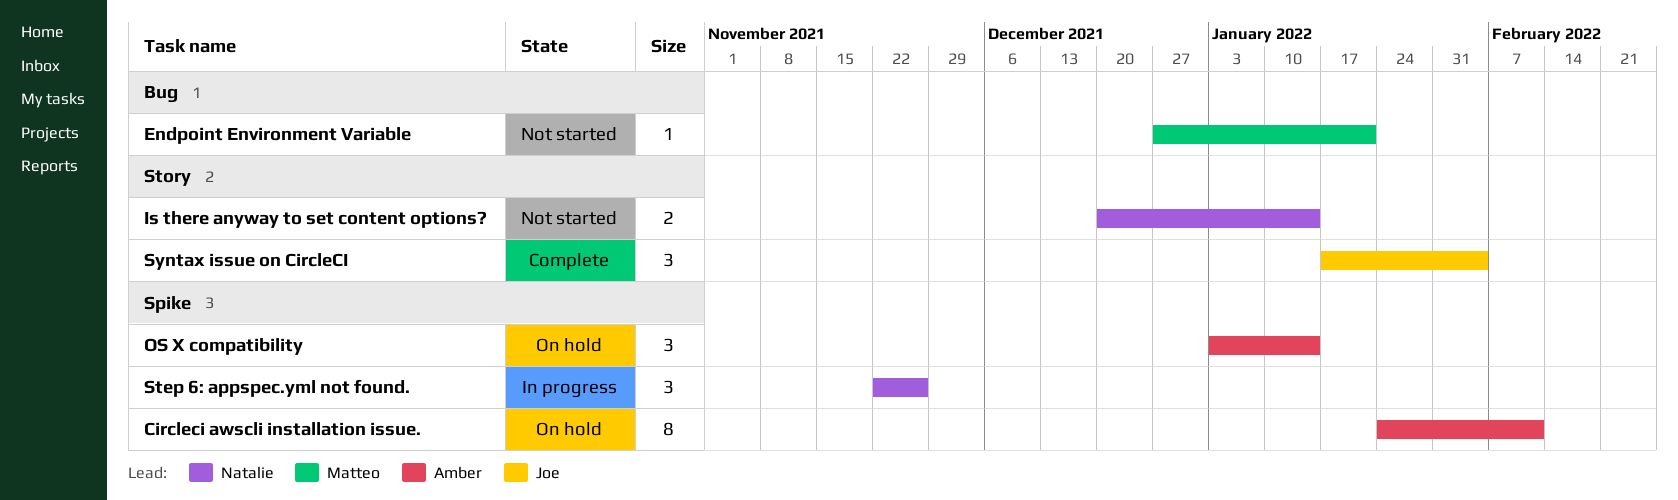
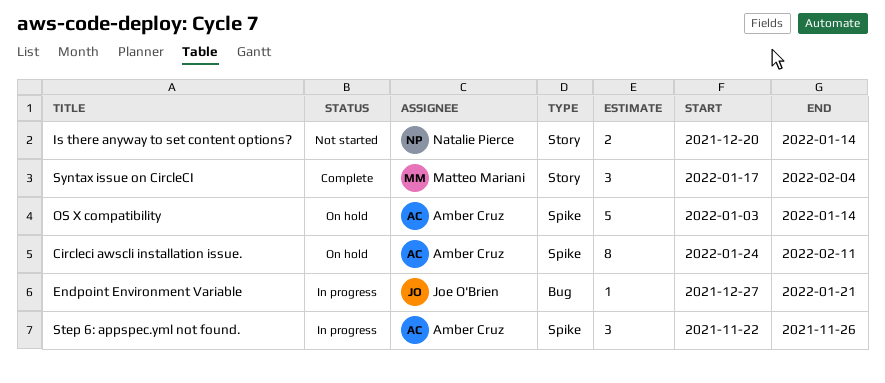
Endpoint Environment Variable, status: Not started -> In progress
Endpoint Environment Variable, owner: Matteo Mariani -> Joe O'Brien
OS X compatibility, estimate: 3 -> 5
Step 6: appspec.yml not found., owner: Natalie Pierce -> Amber Cruz
Syntax issue on CircleCI, owner: Joe O'Brien -> Matteo Mariani

